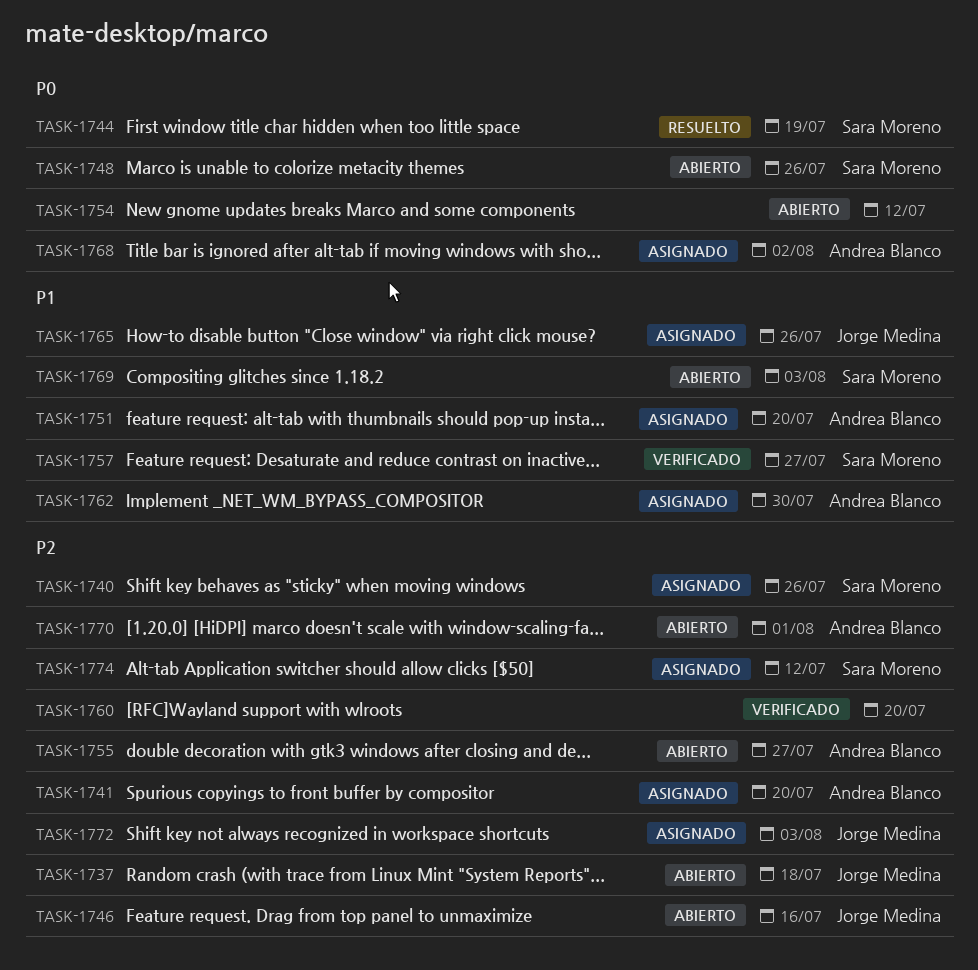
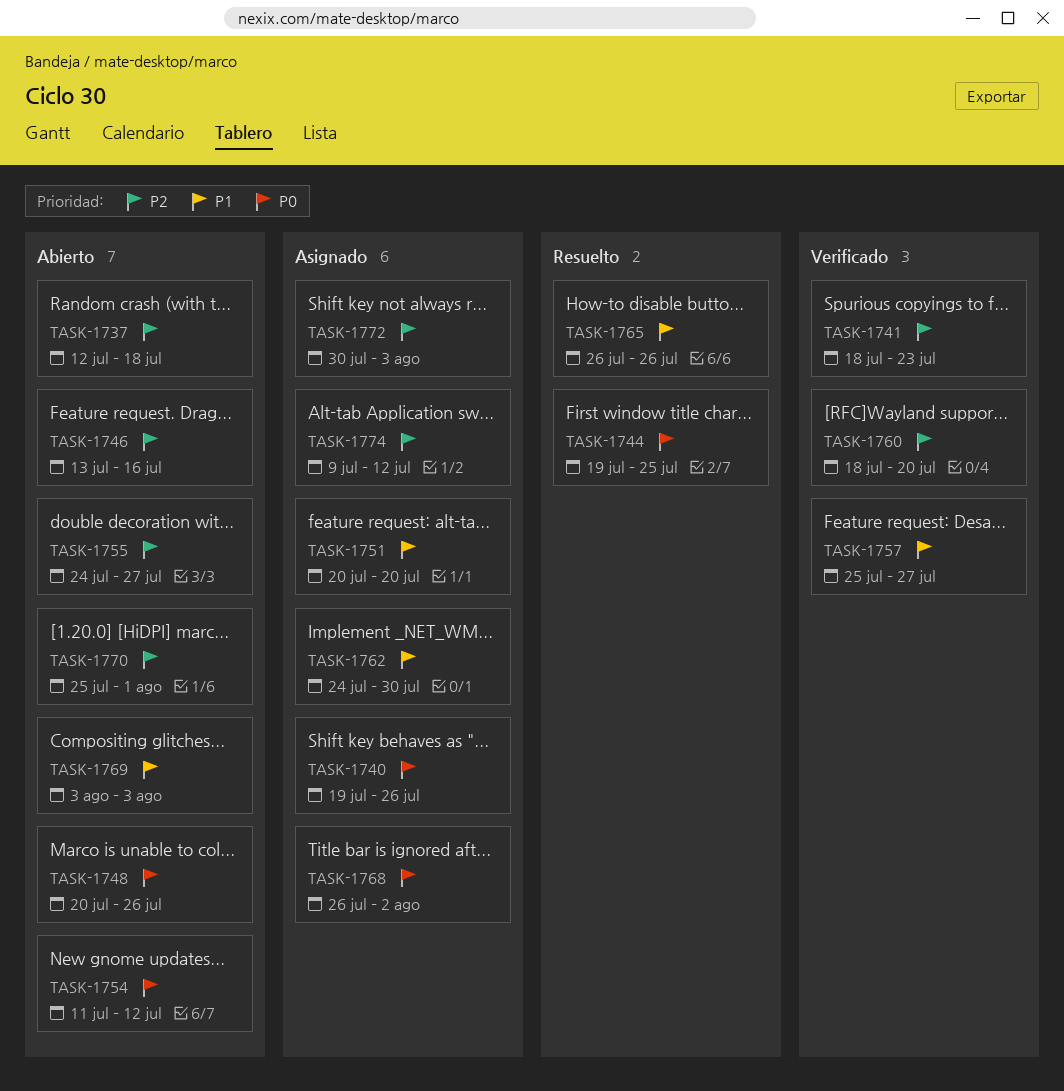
TASK-1740, priority: P2 -> P0
TASK-1741, status: Asignado -> Verificado
TASK-1741, due: Jul 20 -> Jul 23
TASK-1744, due: Jul 19 -> Jul 25
TASK-1765, status: Asignado -> Resuelto

